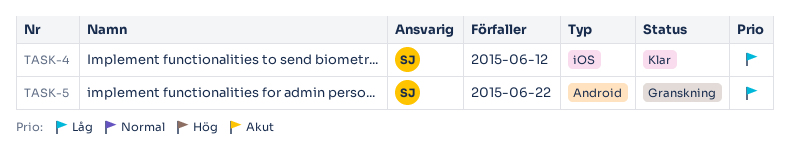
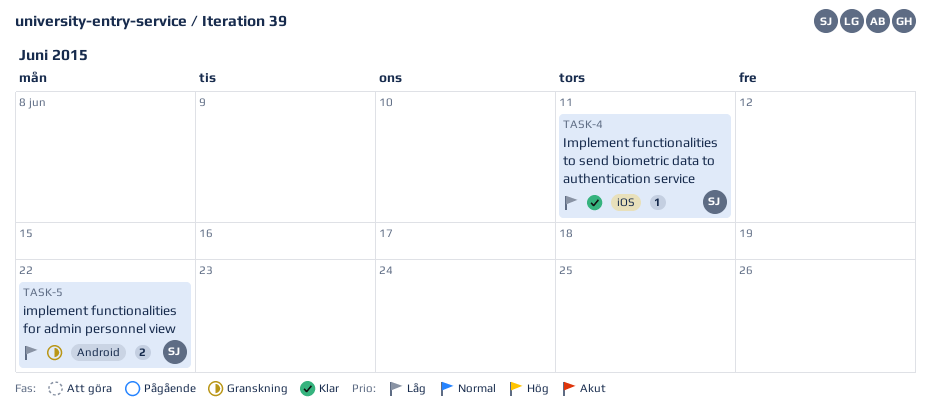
TASK-4, due: Jun 12 -> Jun 11

